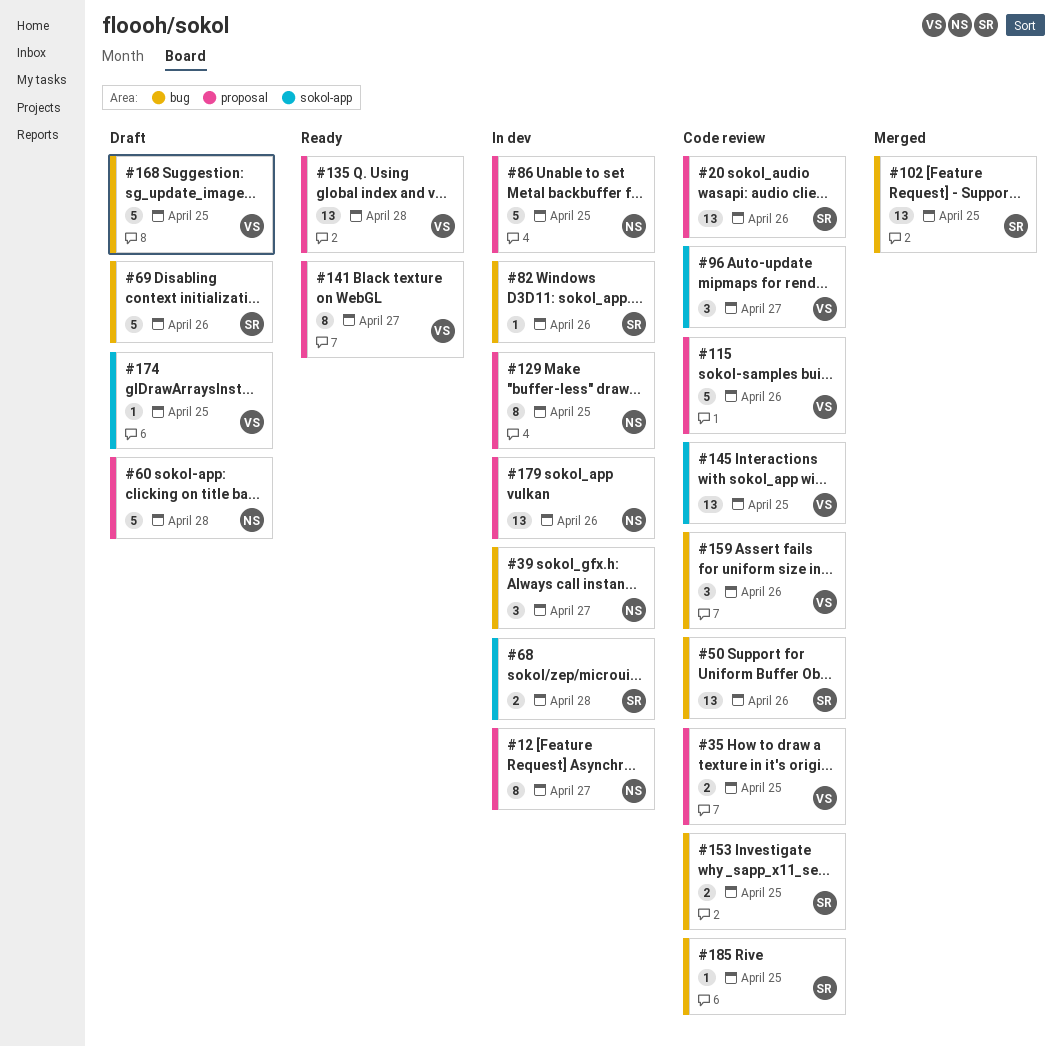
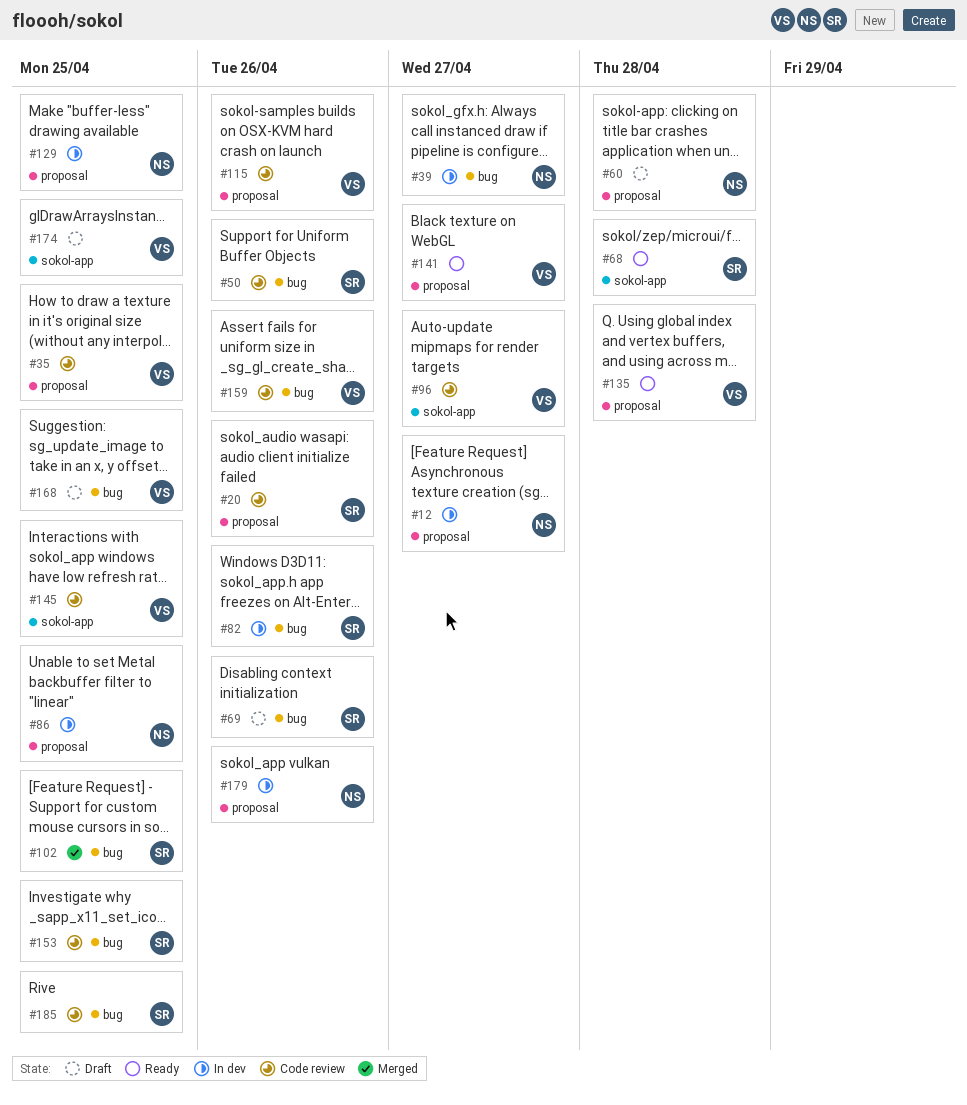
#68, status: In dev -> Ready

